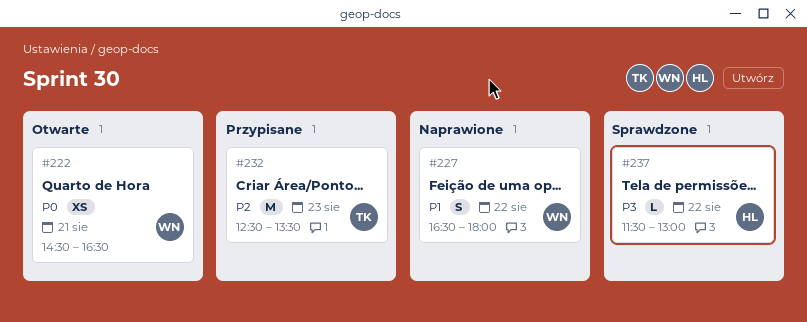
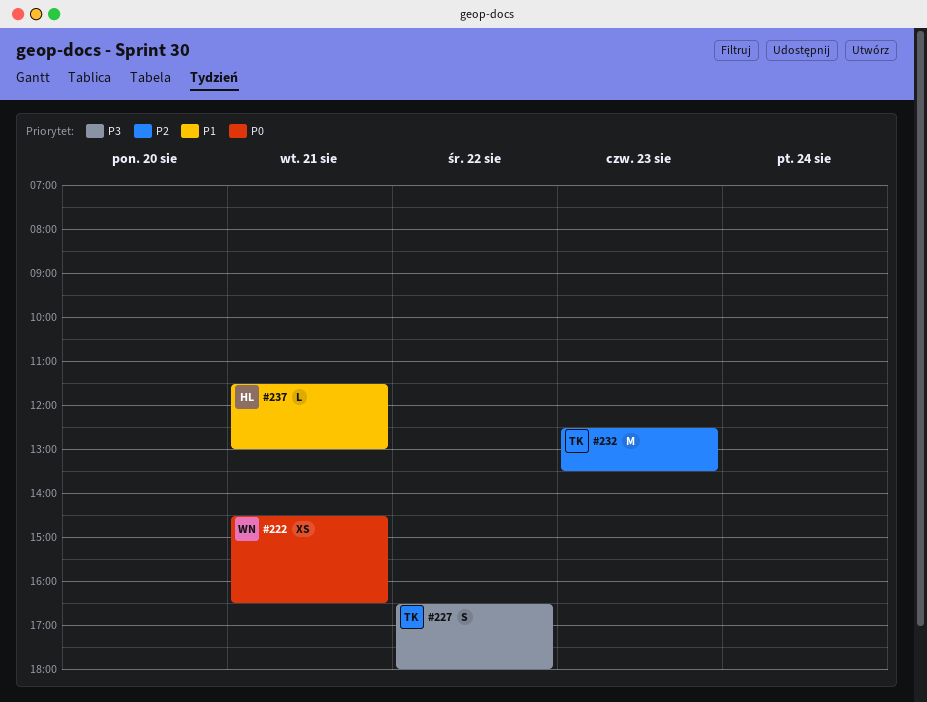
#227, owner: WN -> TK
#227, priority: P1 -> P3
#237, priority: P3 -> P1
#237, day: Aug 22 -> Aug 21

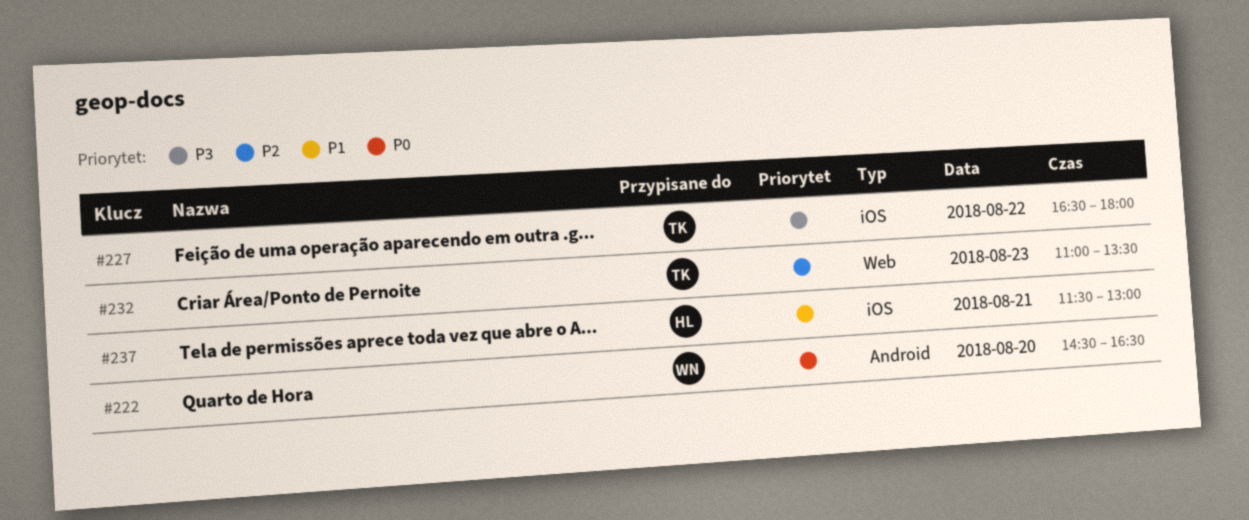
#222, day: Aug 21 -> Aug 20
#232, begins: 12:30 -> 11:00

